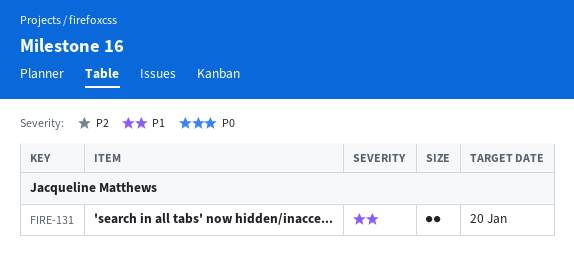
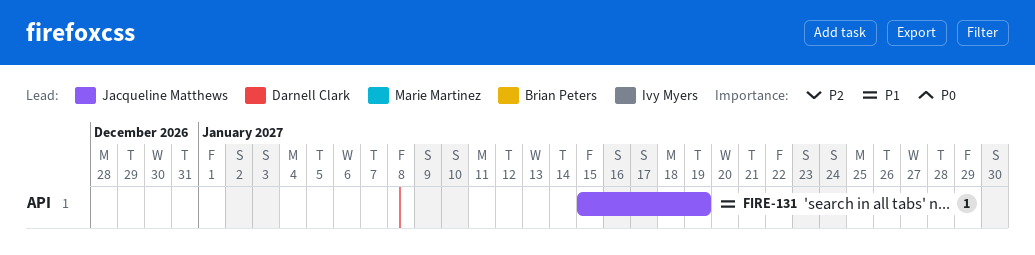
FIRE-131, estimate: 2 -> 1
FIRE-131, due: Jan 20 -> Jan 19

